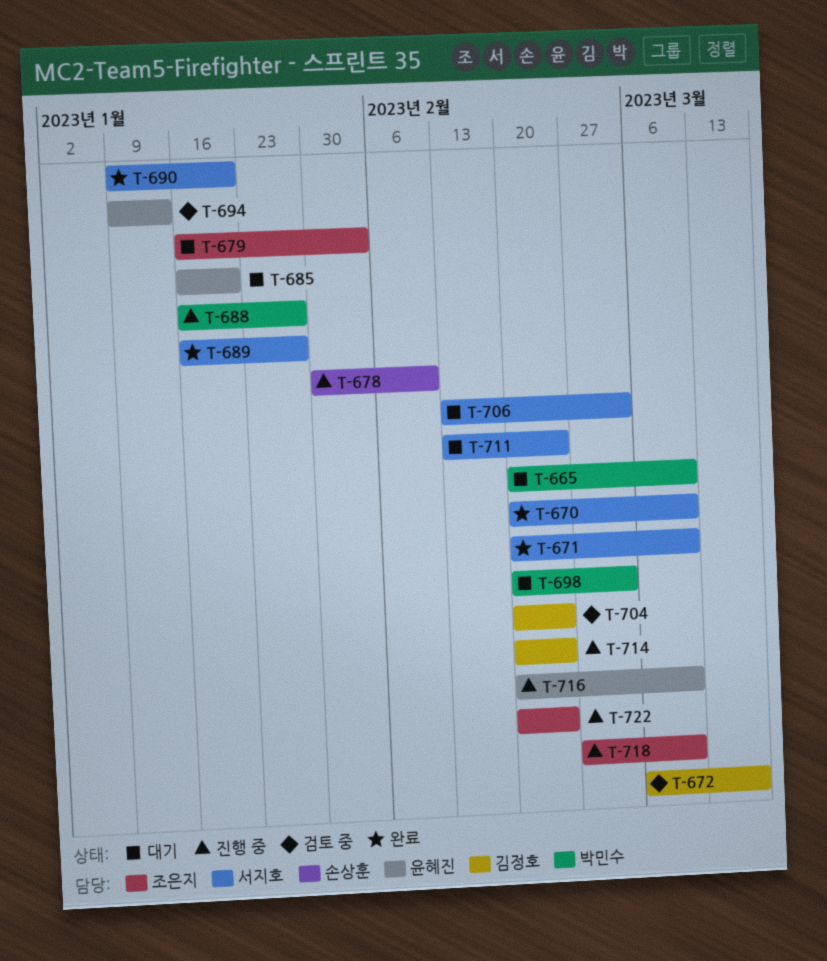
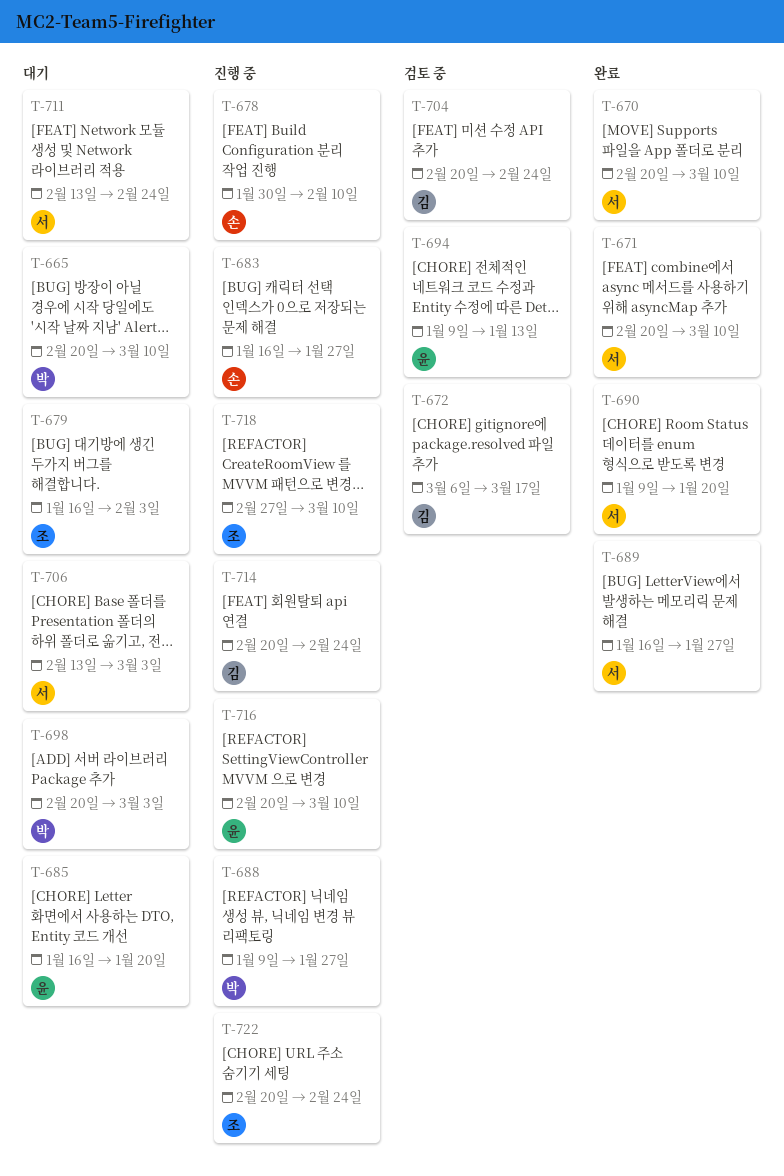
T-683: none -> present
T-688, start: Jan 16 -> Jan 9

